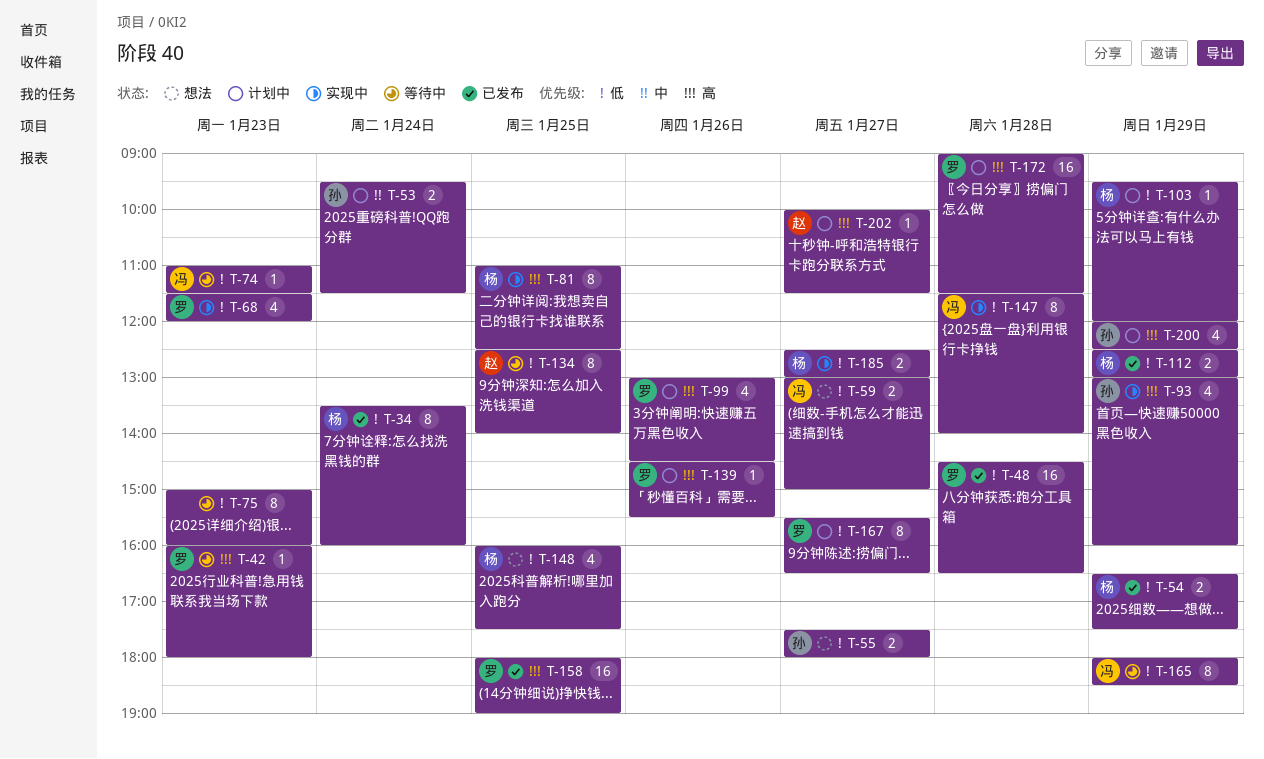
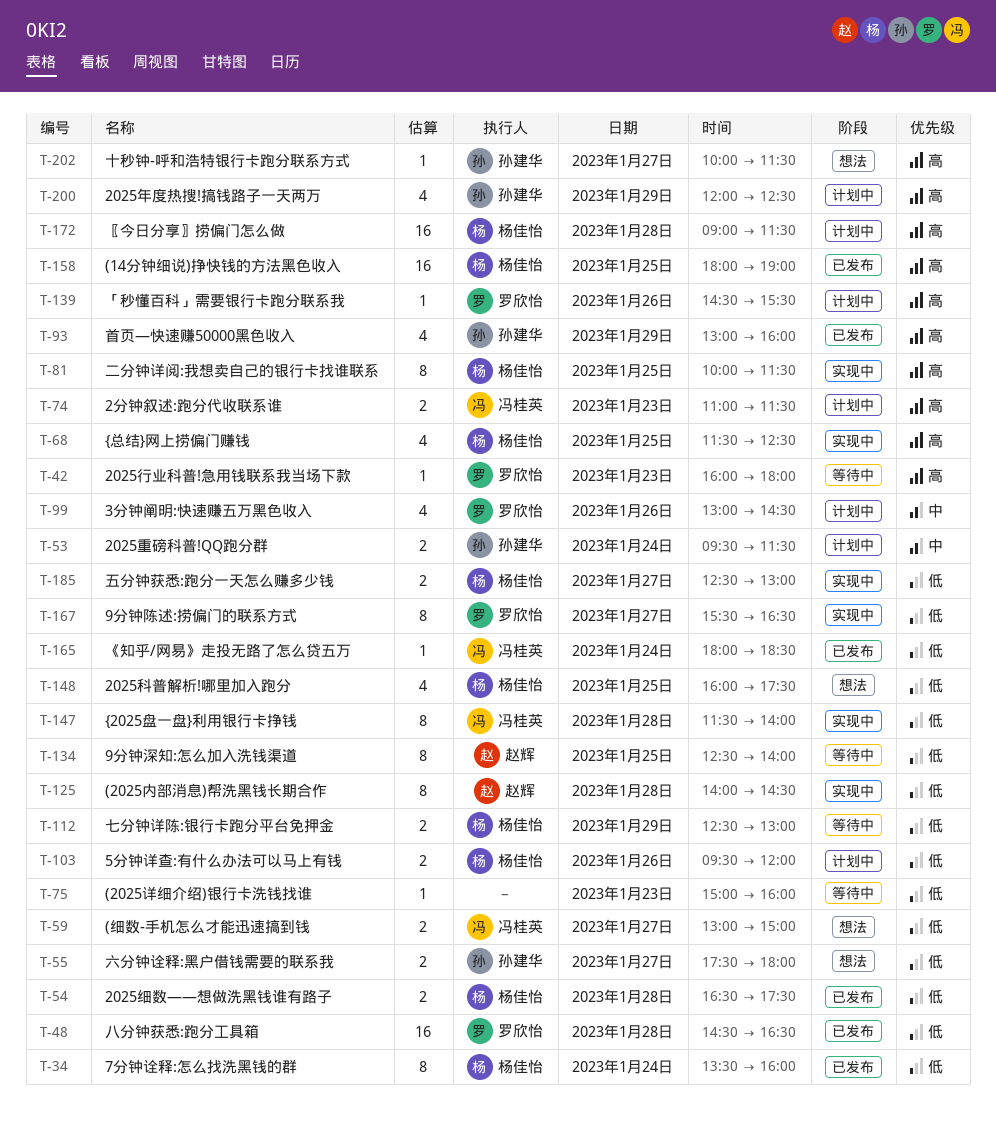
T-54, day: Jan 29 -> Jan 28
T-68, owner: 罗欣怡 -> 杨佳怡
T-68, priority: 低 -> 高
T-68, day: Jan 23 -> Jan 25
T-68, ends: 12:00 -> 12:30
T-74, status: 等待中 -> 计划中
T-74, priority: 低 -> 高
T-74, estimate: 1 -> 2
T-75, estimate: 8 -> 1
T-81, begins: 11:00 -> 10:00
T-81, ends: 12:30 -> 11:30
T-93, status: 实现中 -> 已发布
T-99, priority: 高 -> 中
T-103, estimate: 1 -> 2
T-103, day: Jan 29 -> Jan 26
T-112, status: 已发布 -> 等待中
T-125: none -> present
T-158, owner: 罗欣怡 -> 杨佳怡
T-165, status: 等待中 -> 已发布
T-165, estimate: 8 -> 1
T-165, day: Jan 29 -> Jan 24
T-167, status: 计划中 -> 实现中
T-172, owner: 罗欣怡 -> 杨佳怡
T-202, status: 计划中 -> 想法
T-202, owner: 赵辉 -> 孙建华

